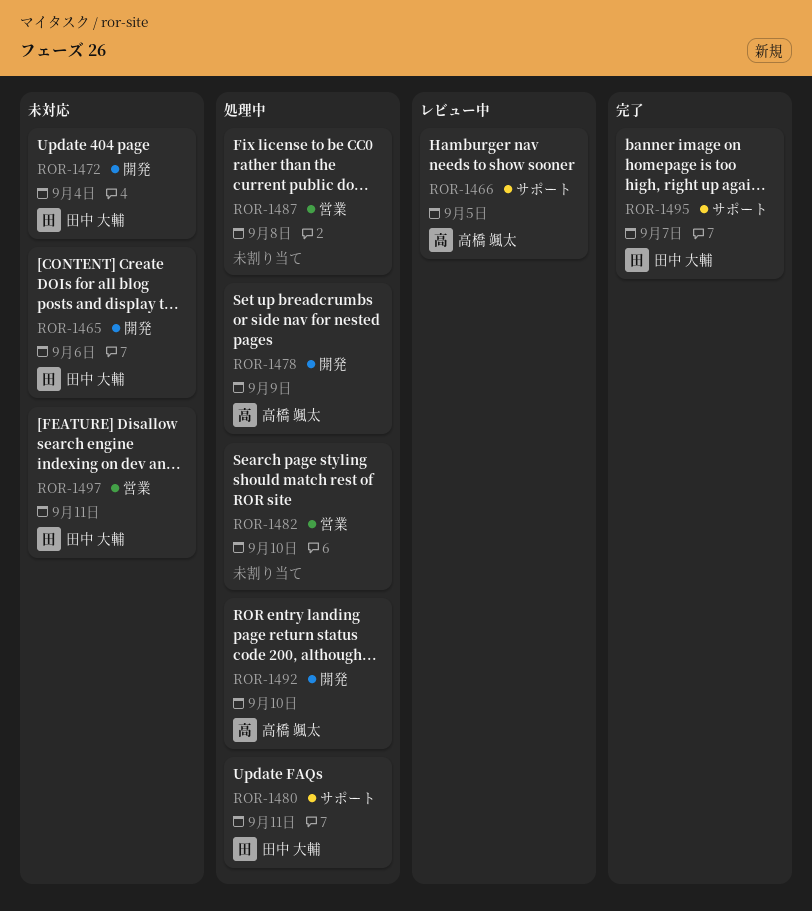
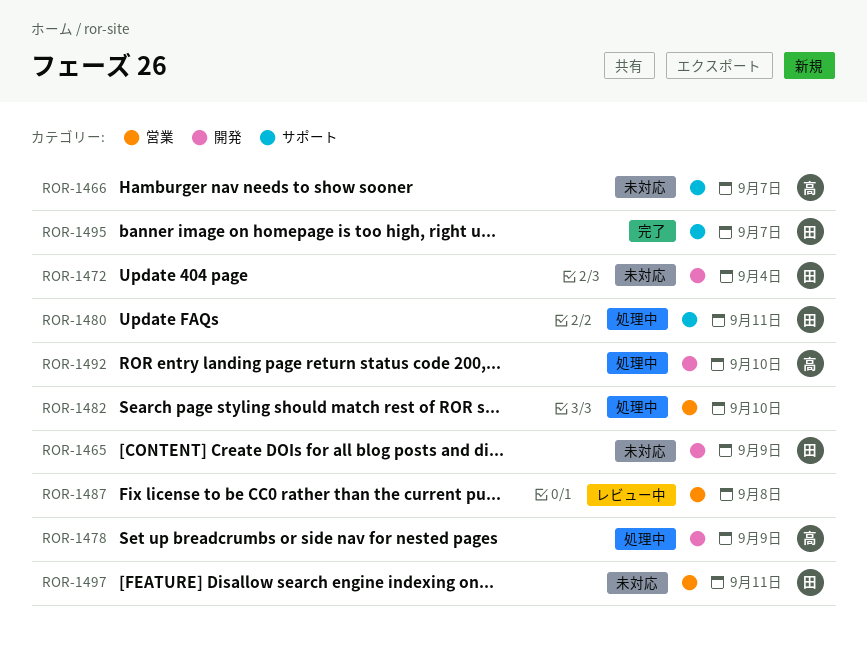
ROR-1465, due: Sep 6 -> Sep 9
ROR-1466, status: レビュー中 -> 未対応
ROR-1466, due: Sep 5 -> Sep 7
ROR-1487, status: 処理中 -> レビュー中

